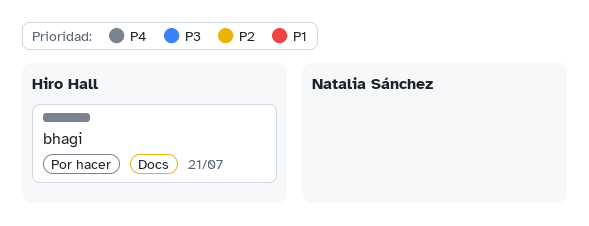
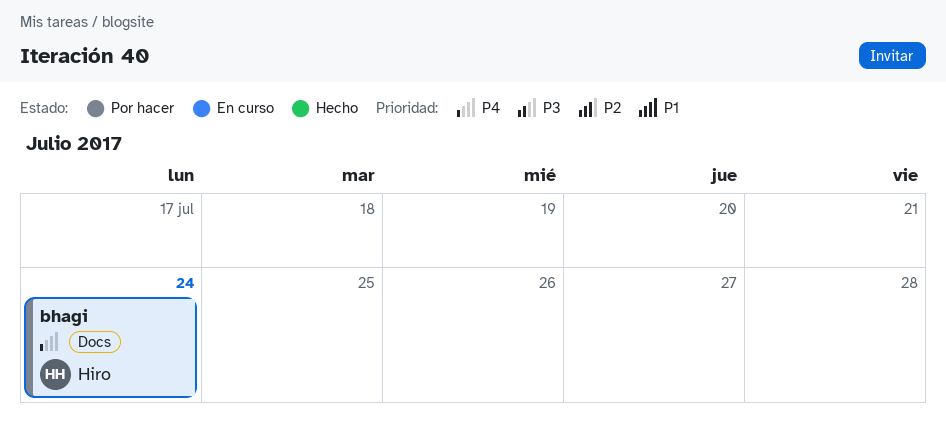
bhagi, due: Jul 21 -> Jul 24

